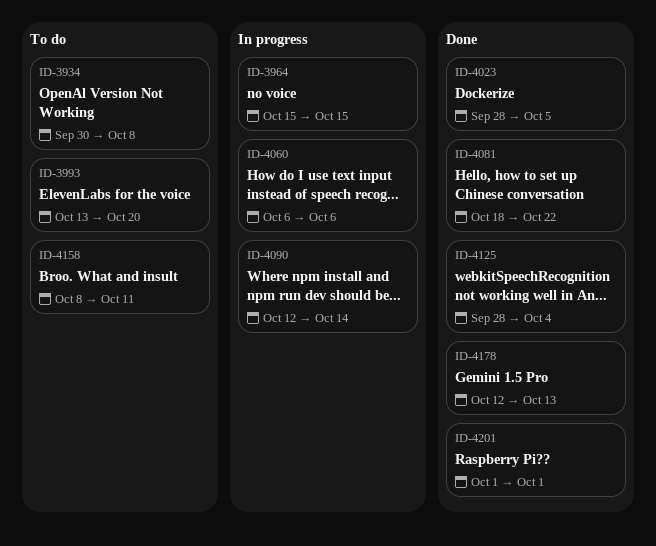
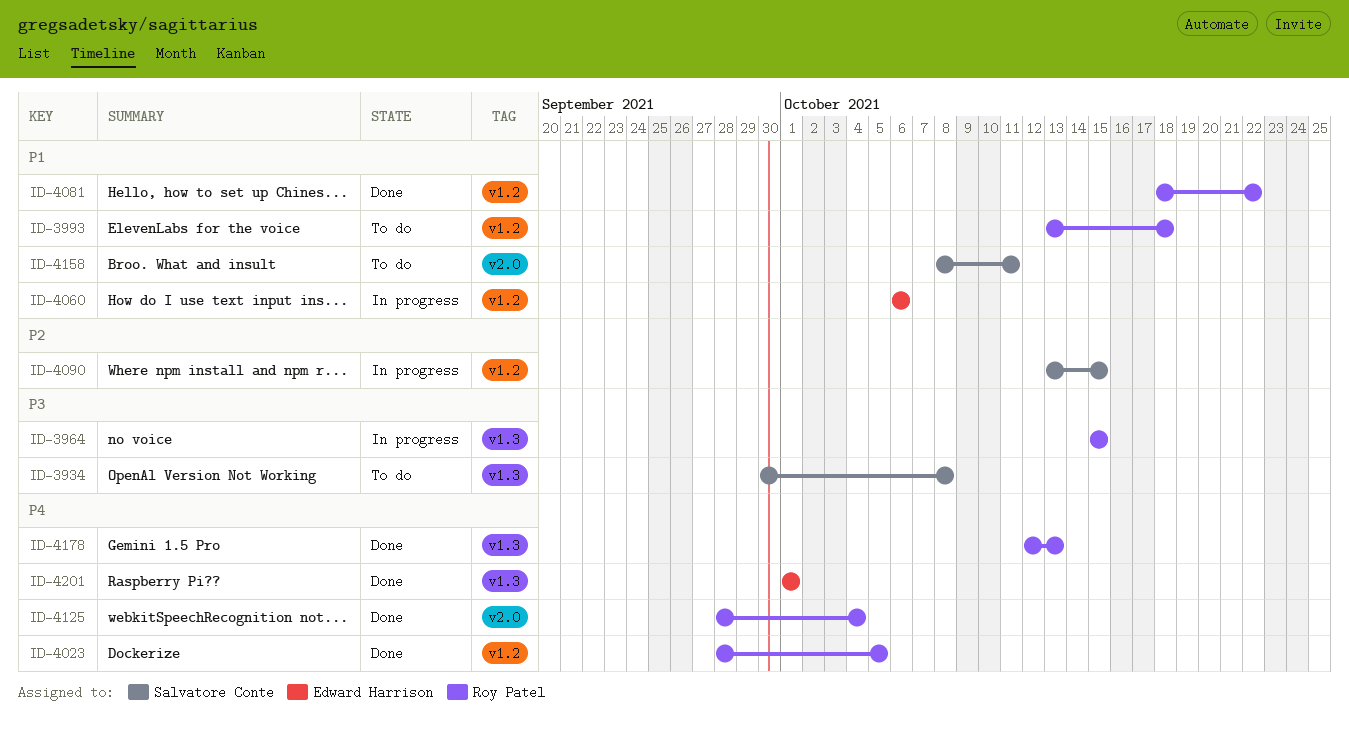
ID-3993, due: Oct 20 -> Oct 18
ID-4090, start: Oct 12 -> Oct 13
ID-4090, due: Oct 14 -> Oct 15

